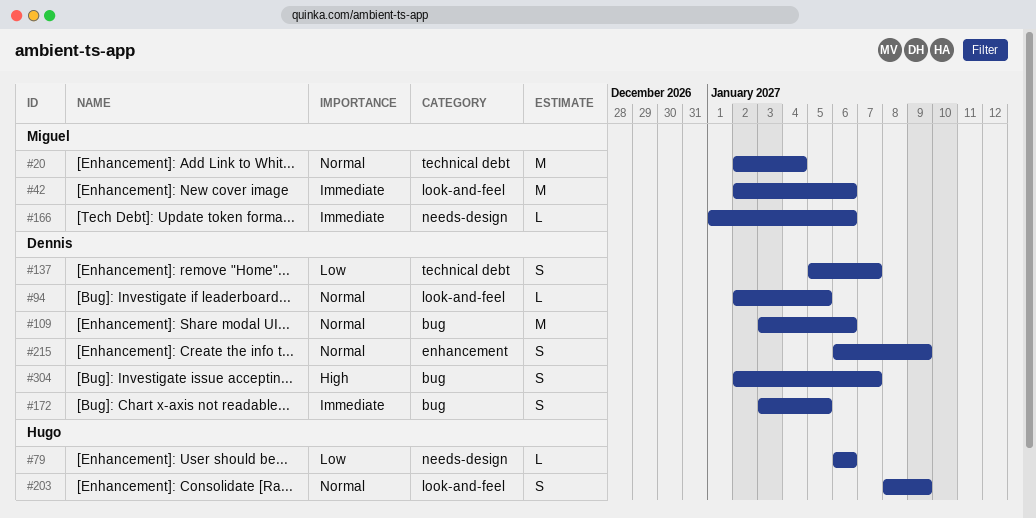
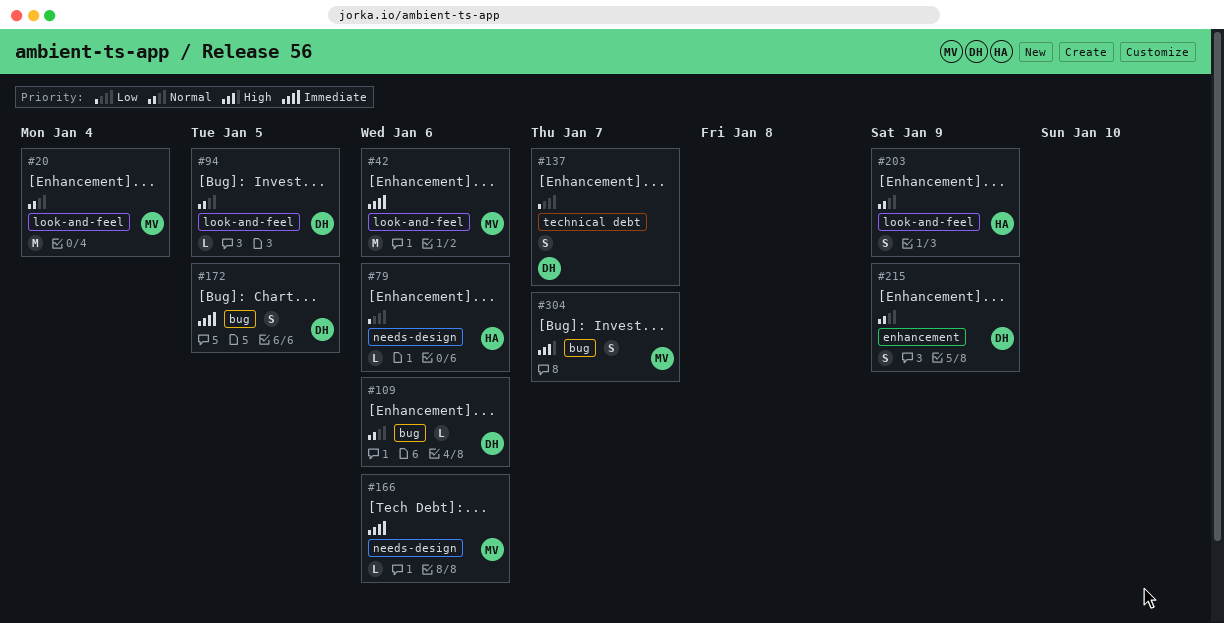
#20, label: technical debt -> look-and-feel
#109, estimate: M -> L
#304, owner: Dennis -> Miguel

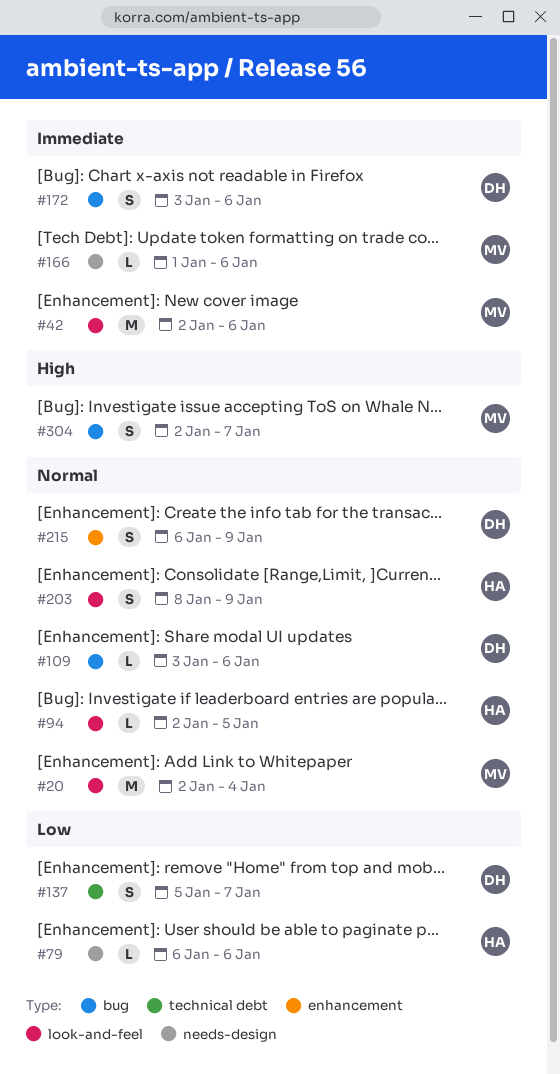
#94, owner: DH -> HA
#172, due: Jan 5 -> Jan 6

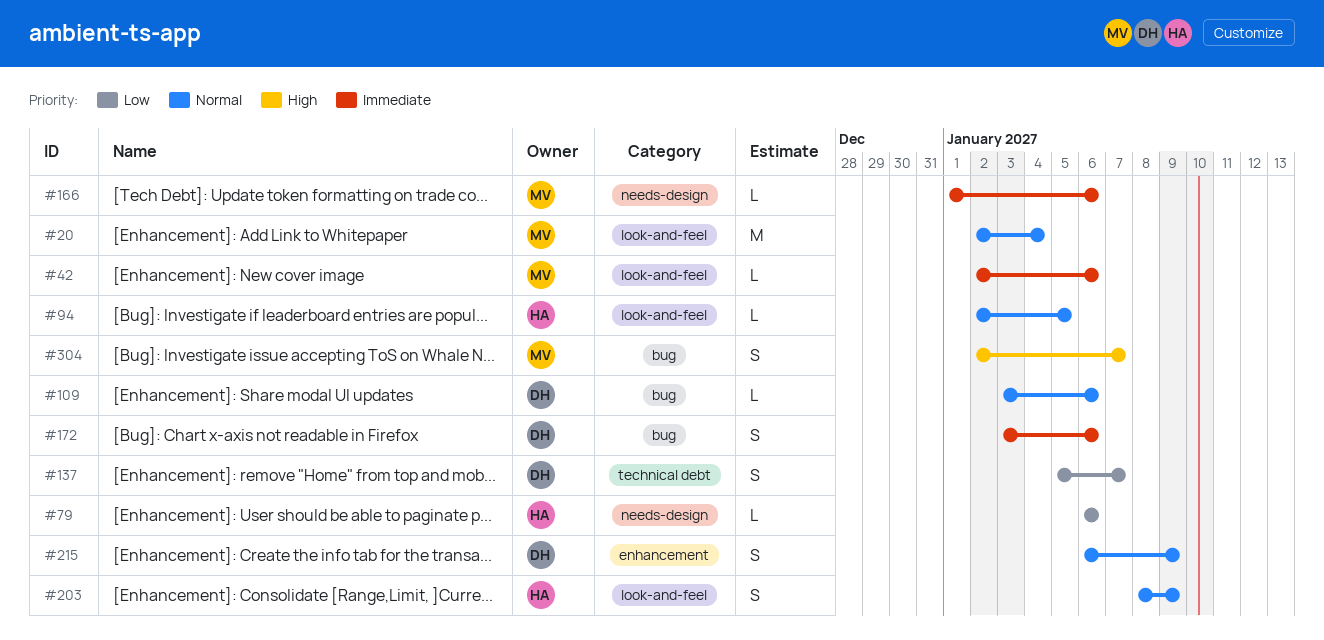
#42, estimate: M -> L

